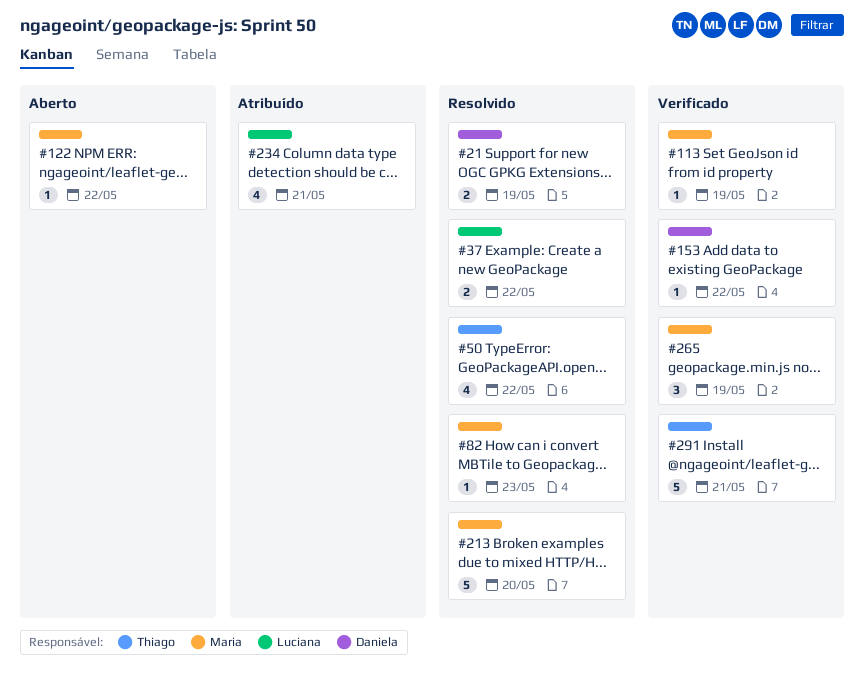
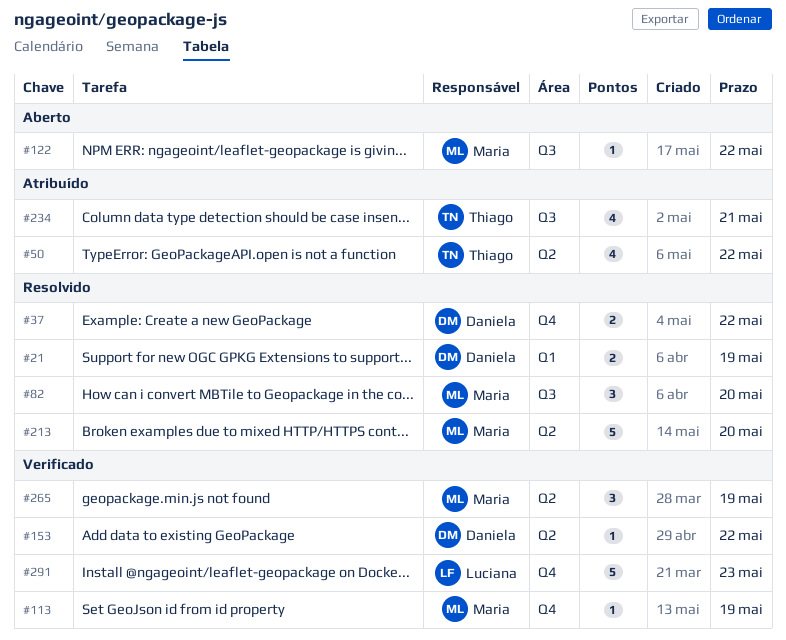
#37, owner: Luciana -> Daniela
#50, status: Resolvido -> Atribuído
#82, estimate: 1 -> 3
#82, due: May 23 -> May 20
#234, owner: Luciana -> Thiago
#291, owner: Thiago -> Luciana
#291, due: May 21 -> May 23

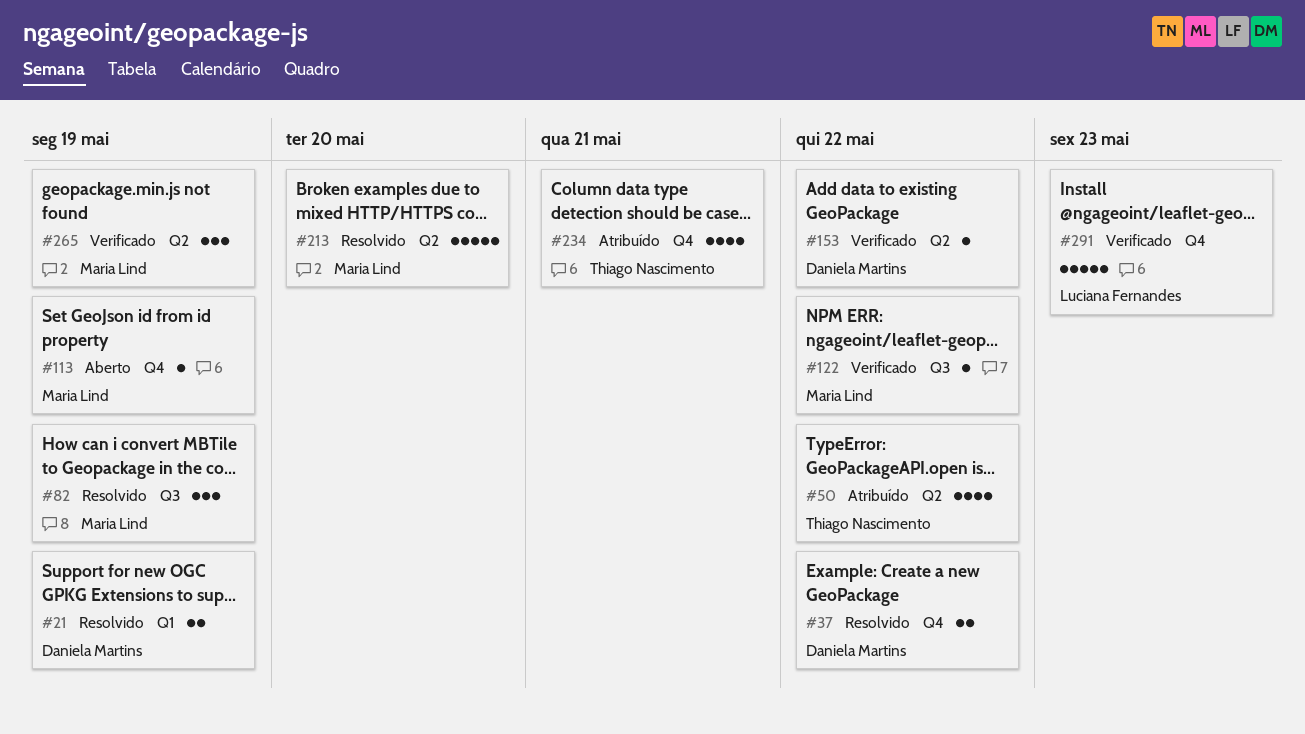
#82, due: May 20 -> May 19
#113, status: Verificado -> Aberto
#122, status: Aberto -> Verificado
#234, label: Q3 -> Q4

